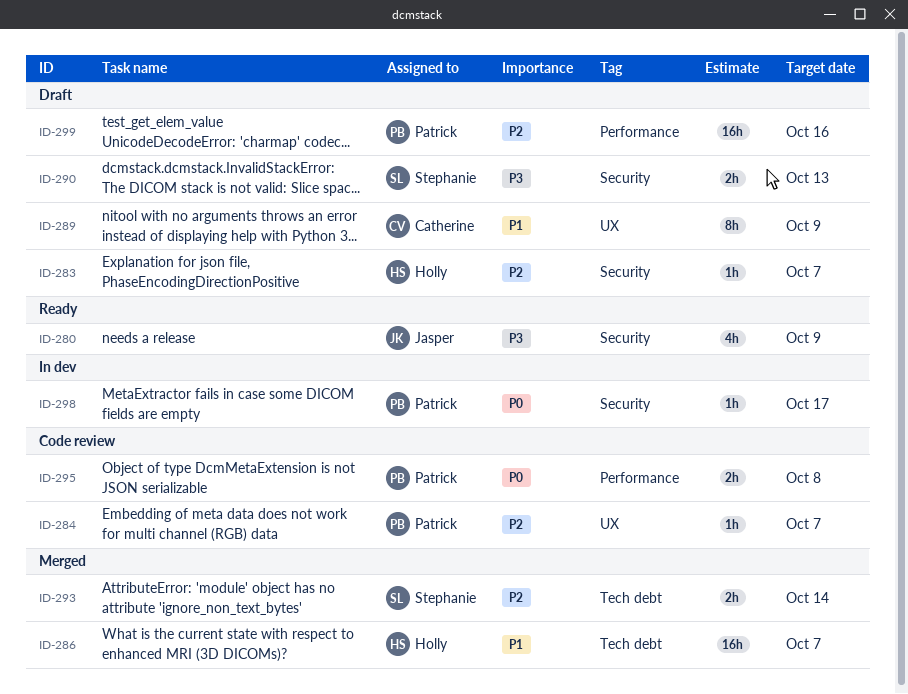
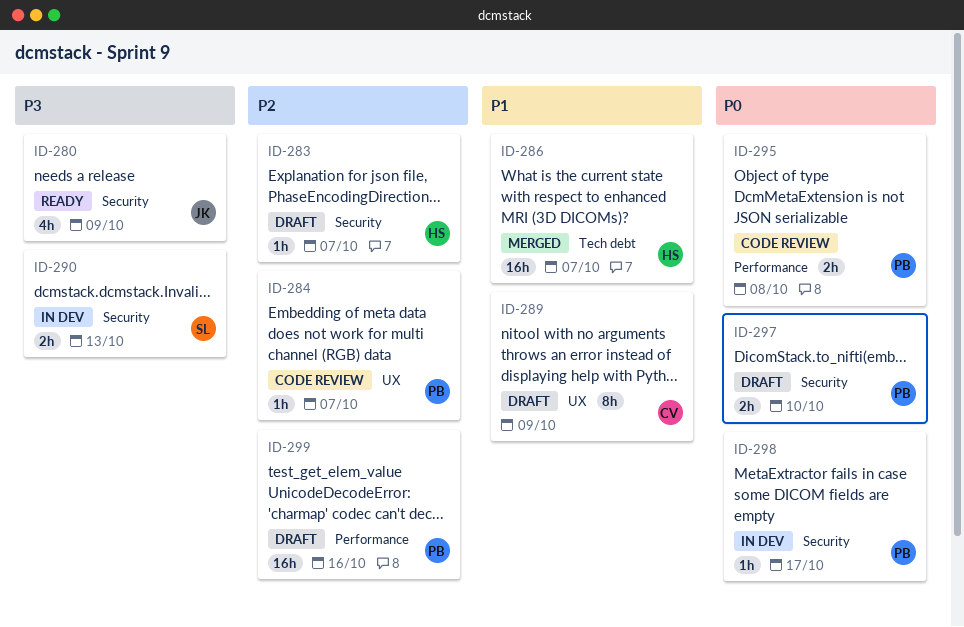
ID-290, status: Draft -> In dev
ID-293: present -> none
ID-297: none -> present

